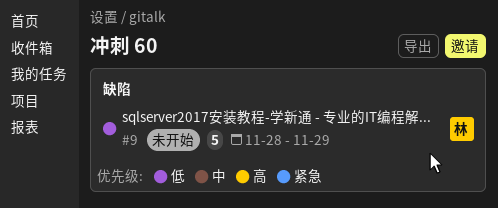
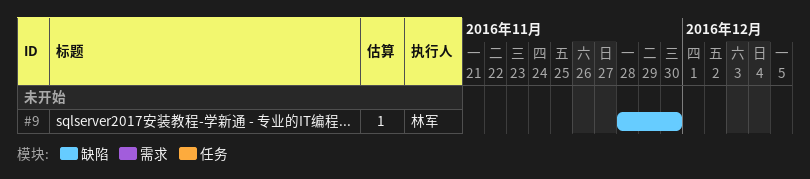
#9, estimate: 5 -> 1
#9, due: Nov 29 -> Nov 30

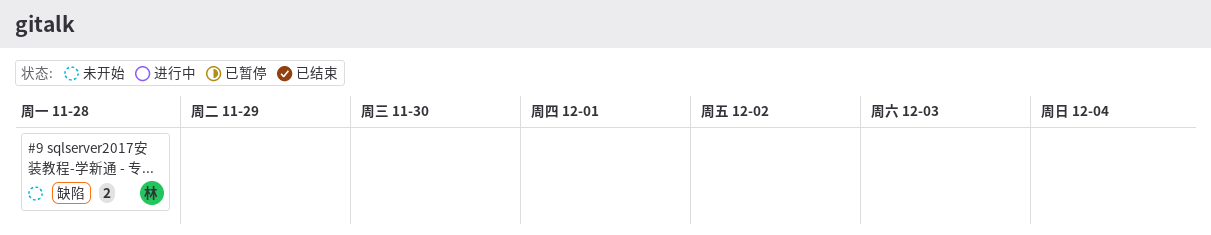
#9, estimate: 1 -> 2
#9, due: Nov 30 -> Nov 28

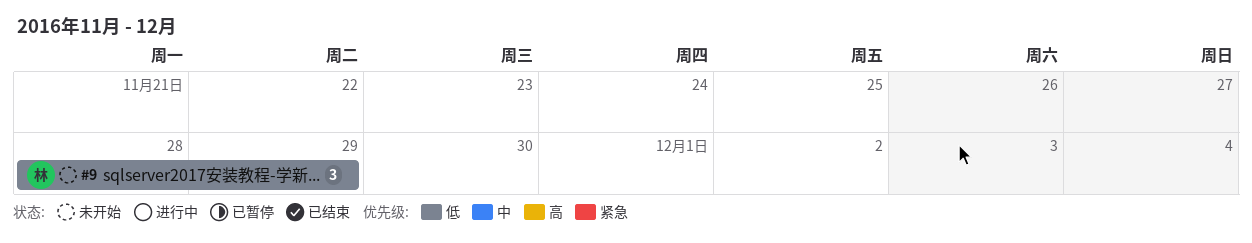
#9, estimate: 2 -> 3
#9, due: Nov 28 -> Nov 29

